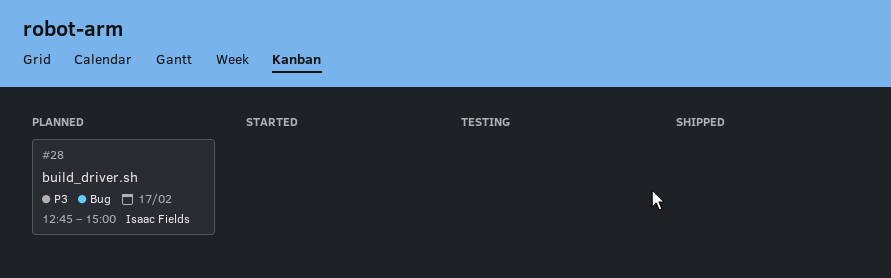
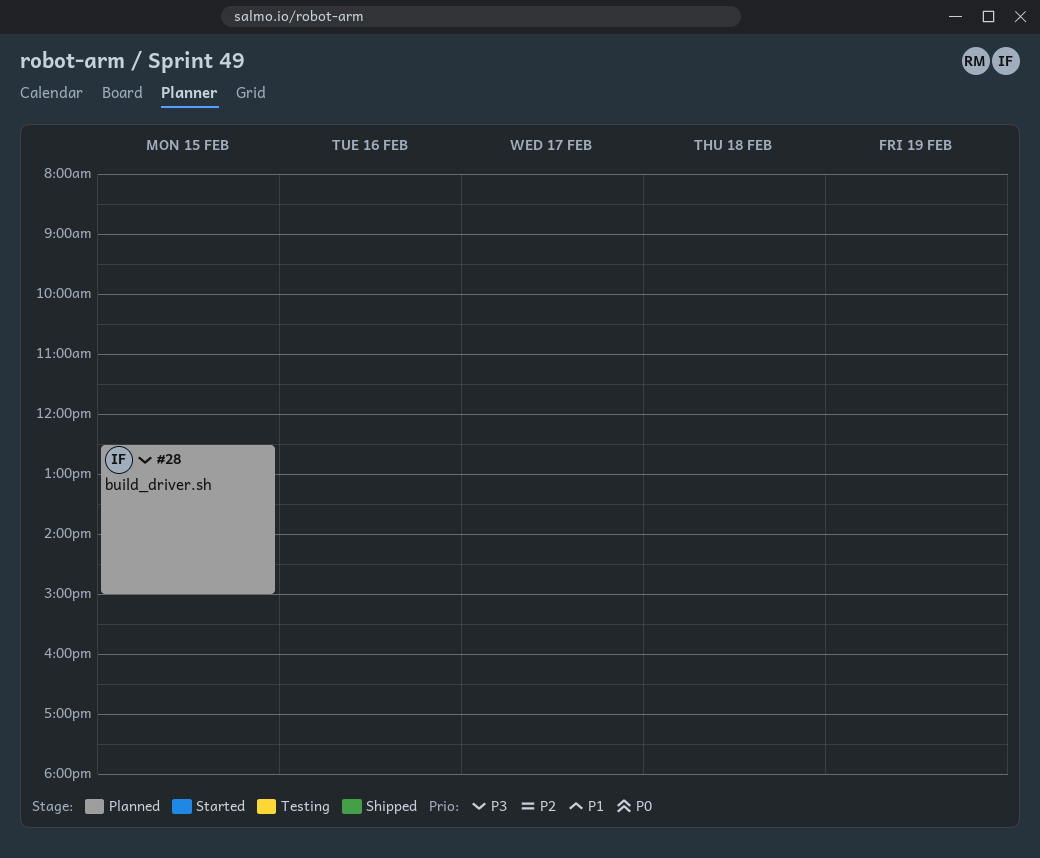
#28, day: Feb 17 -> Feb 15
#28, begins: 12:45 -> 12:30

